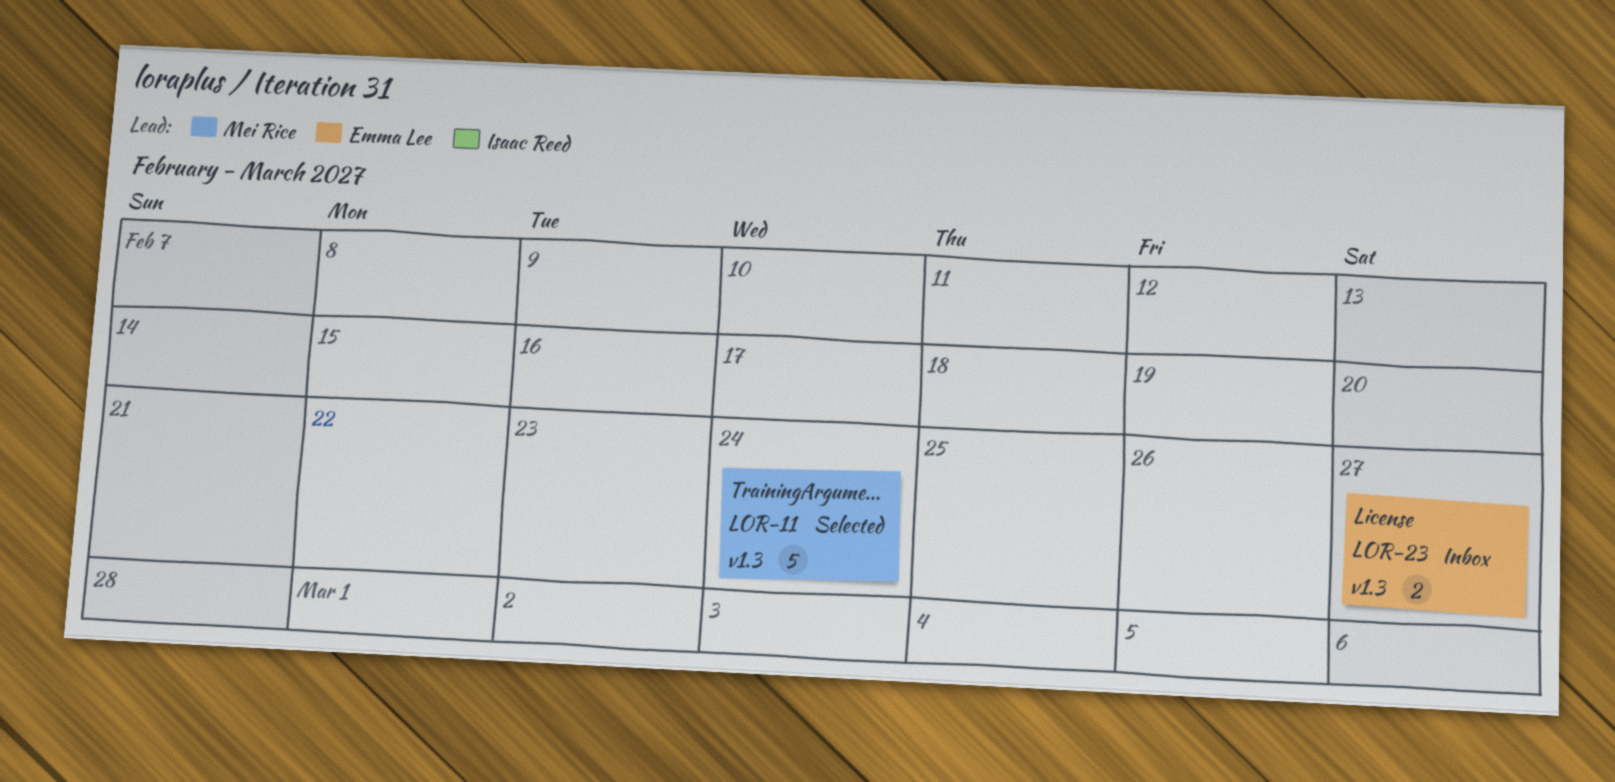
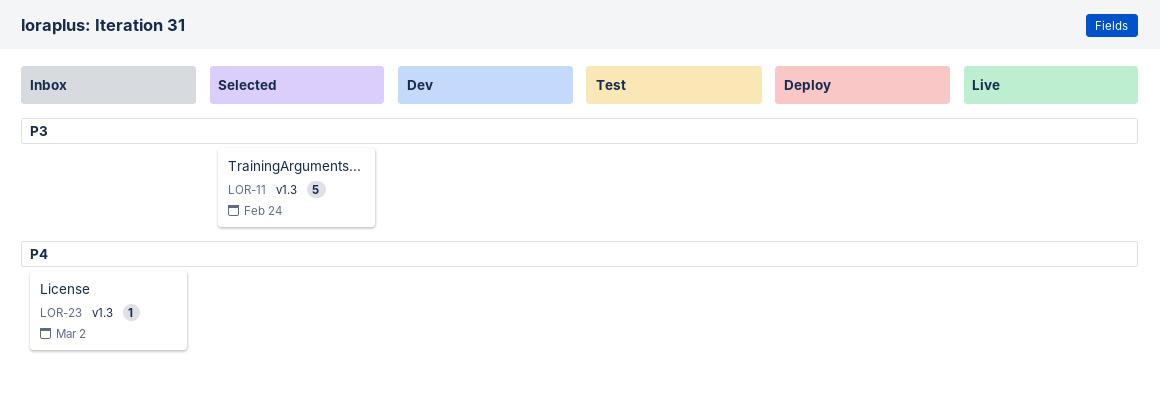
LOR-23, estimate: 2 -> 1
LOR-23, due: Feb 27 -> Mar 2

